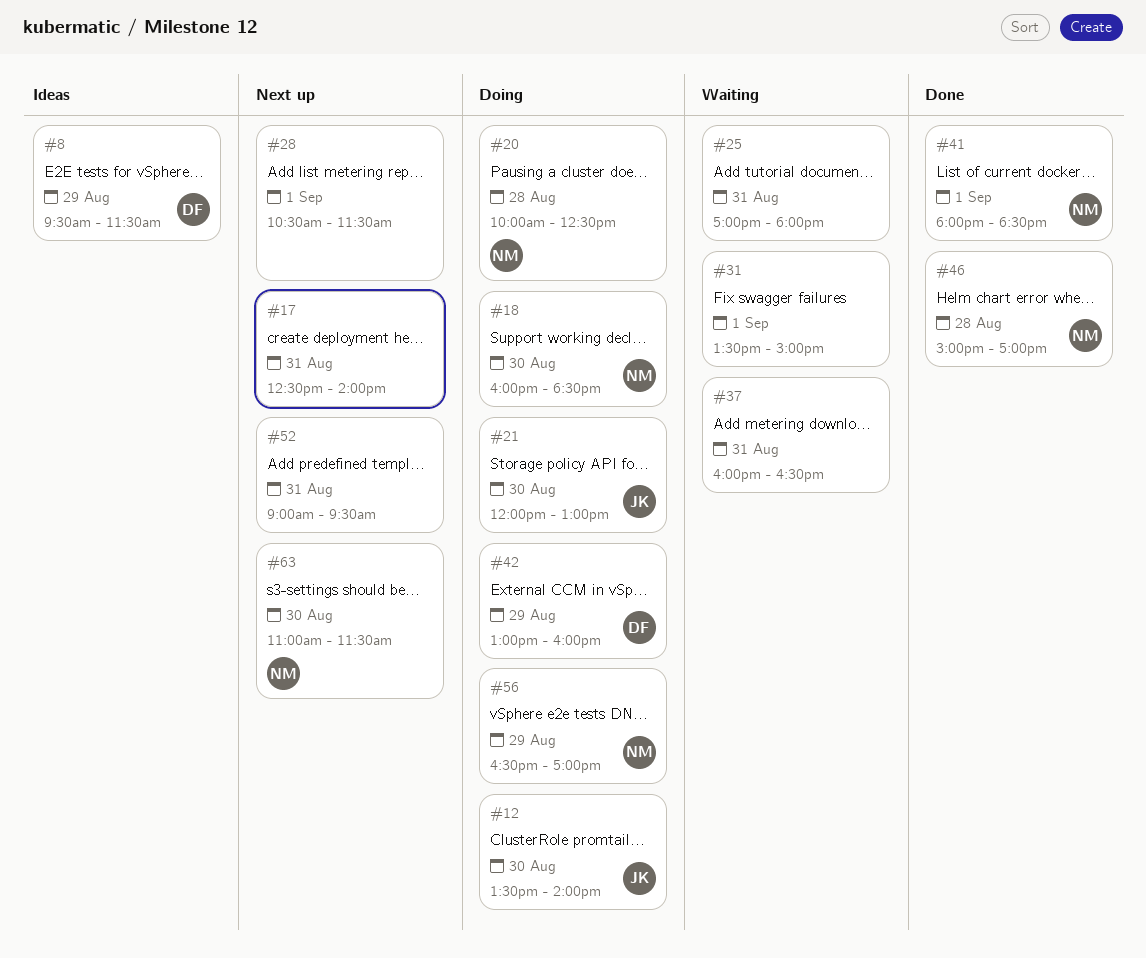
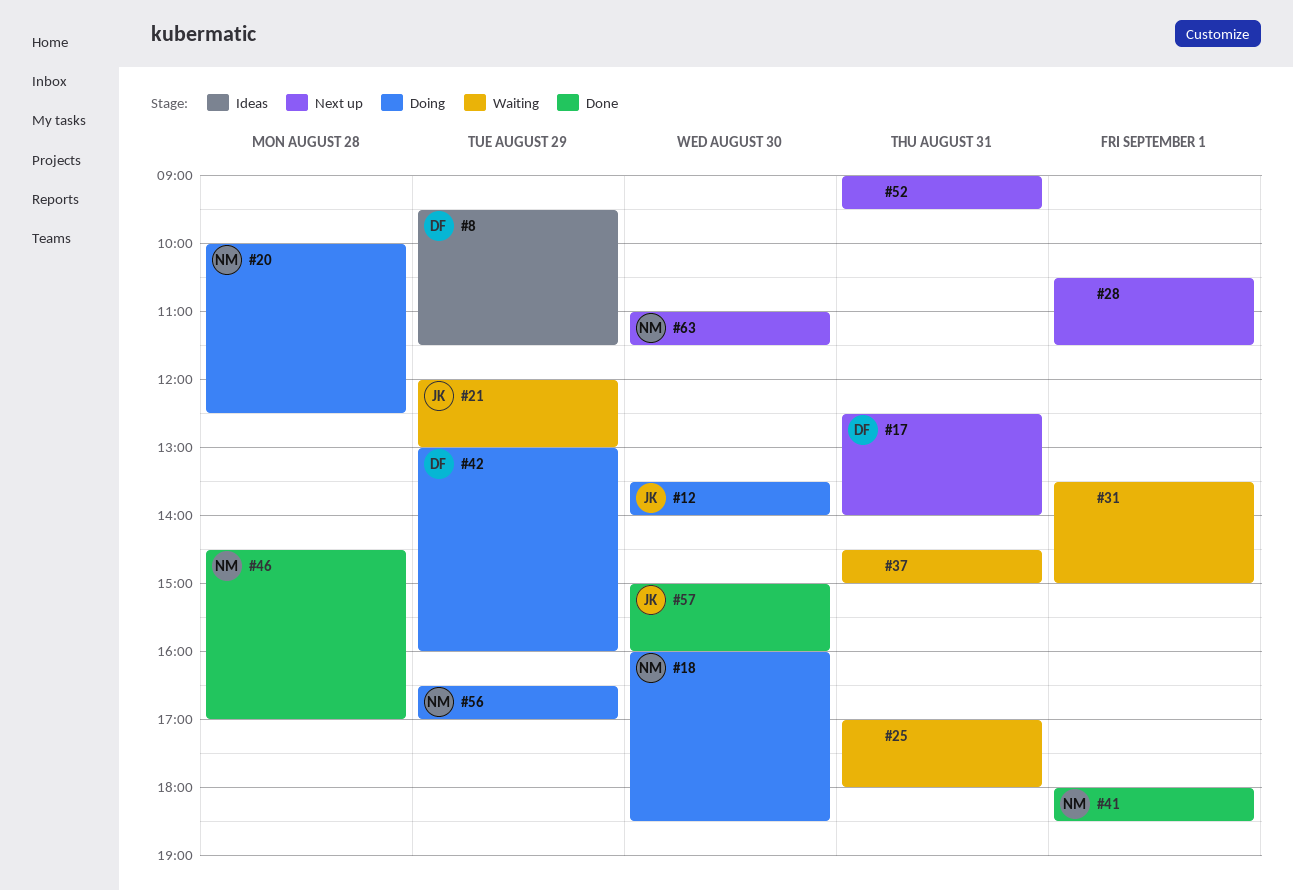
#17, owner: none -> DF
#21, status: Doing -> Waiting
#21, day: Aug 30 -> Aug 29
#37, begins: 16:00 -> 14:30
#37, ends: 16:30 -> 15:00
#46, begins: 15:00 -> 14:30
#57: none -> present

